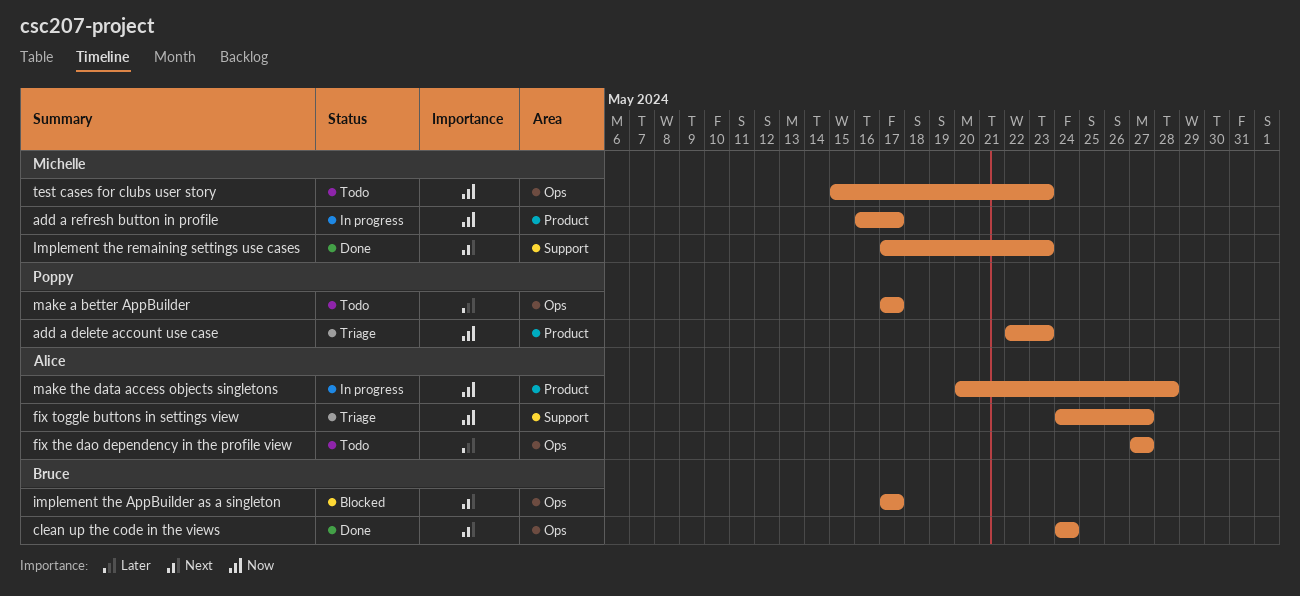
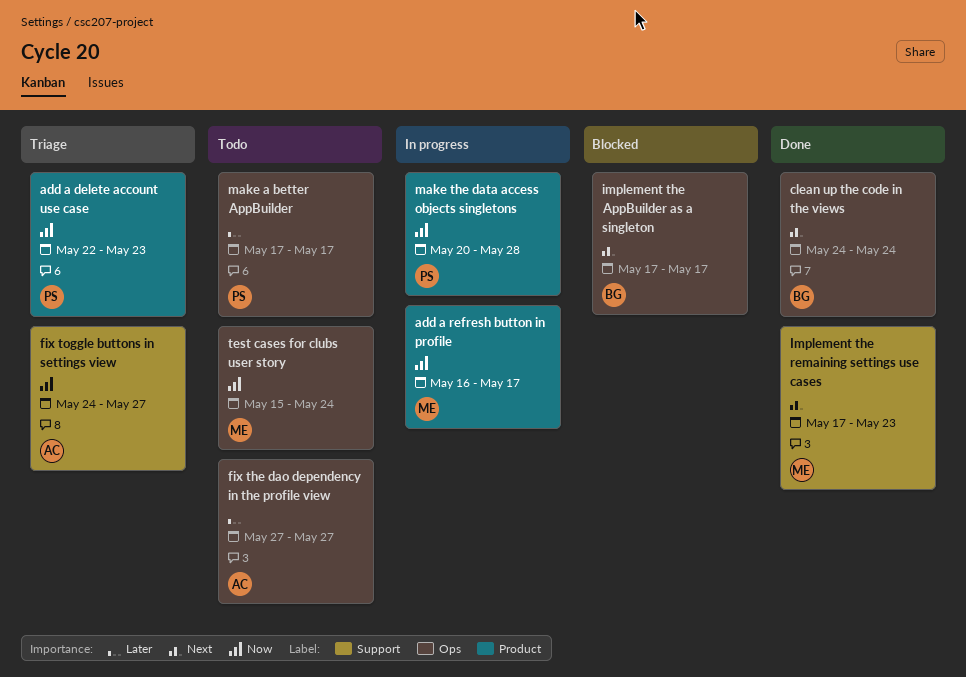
make the data access objects singletons, owner: Alice -> Poppy
test cases for clubs user story, due: May 23 -> May 24

